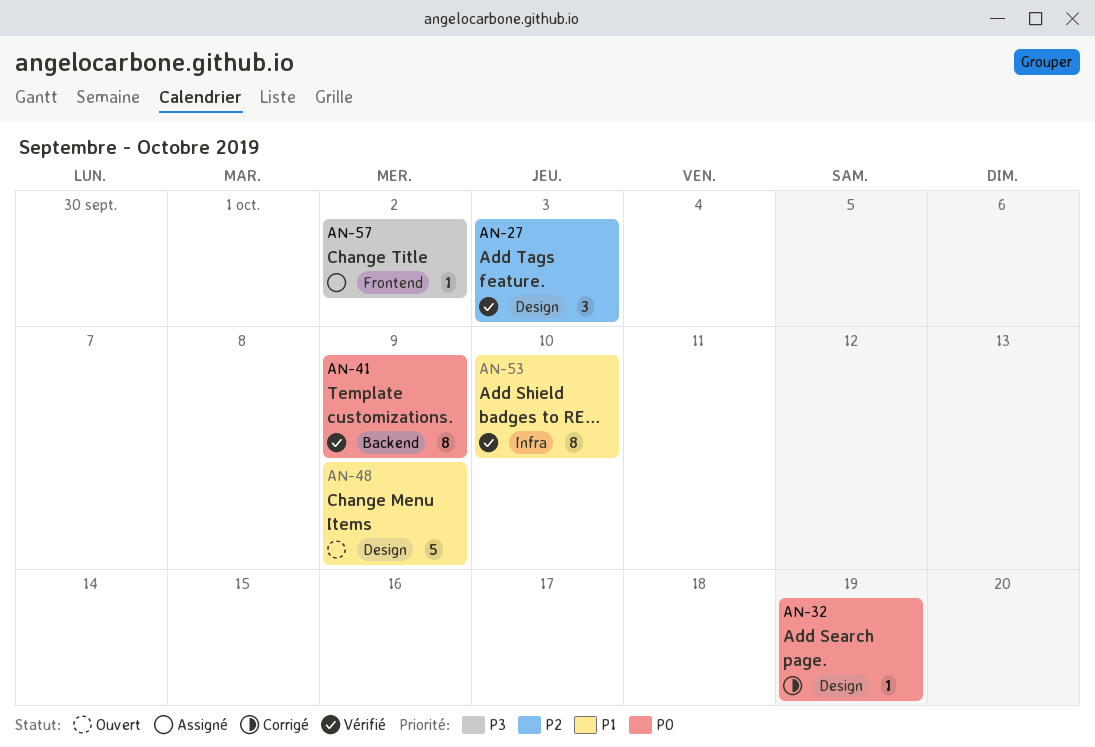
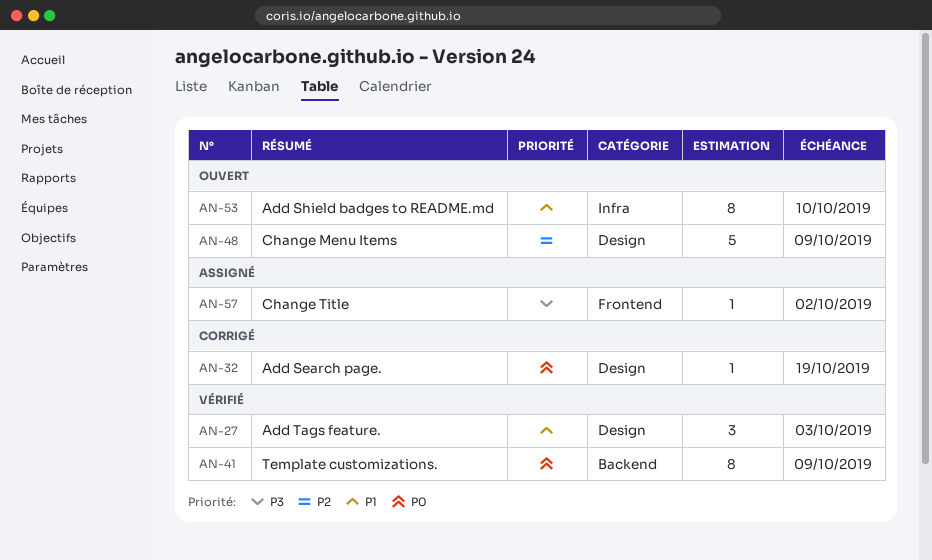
AN-27, priority: P2 -> P1
AN-48, priority: P1 -> P2
AN-53, status: Vérifié -> Ouvert

